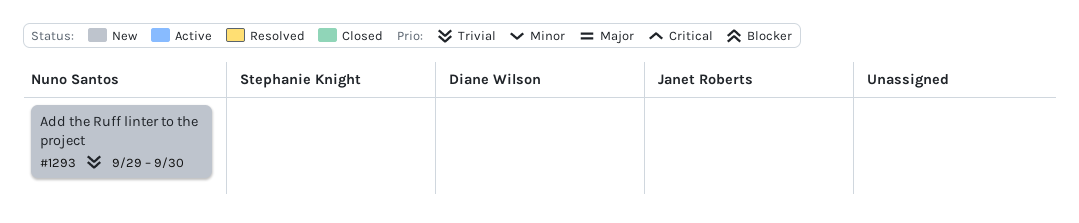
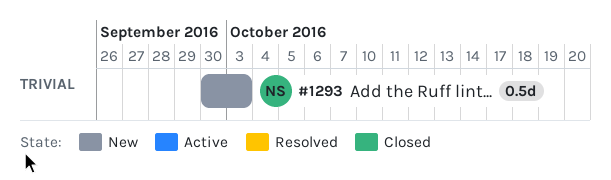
#1293, start: Sep 29 -> Sep 30
#1293, due: Sep 30 -> Oct 3

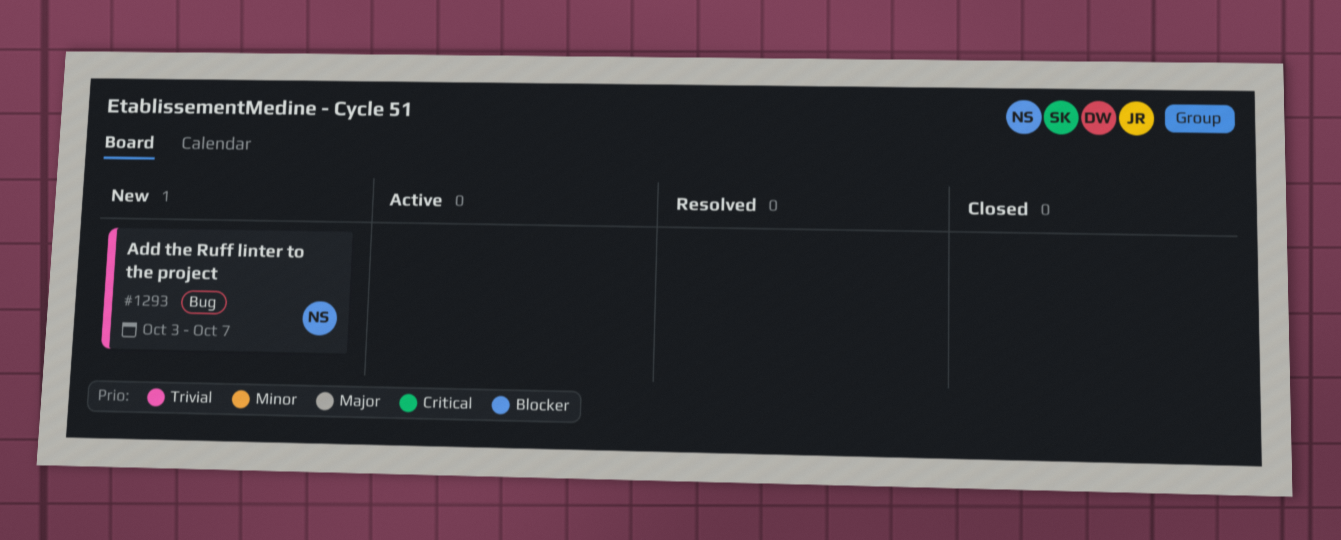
#1293, start: Sep 30 -> Oct 3
#1293, due: Oct 3 -> Oct 7

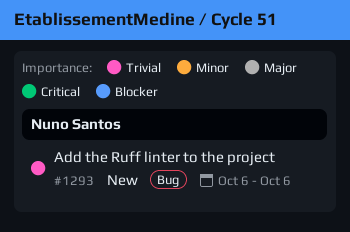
#1293, start: Oct 3 -> Oct 6
#1293, due: Oct 7 -> Oct 6

